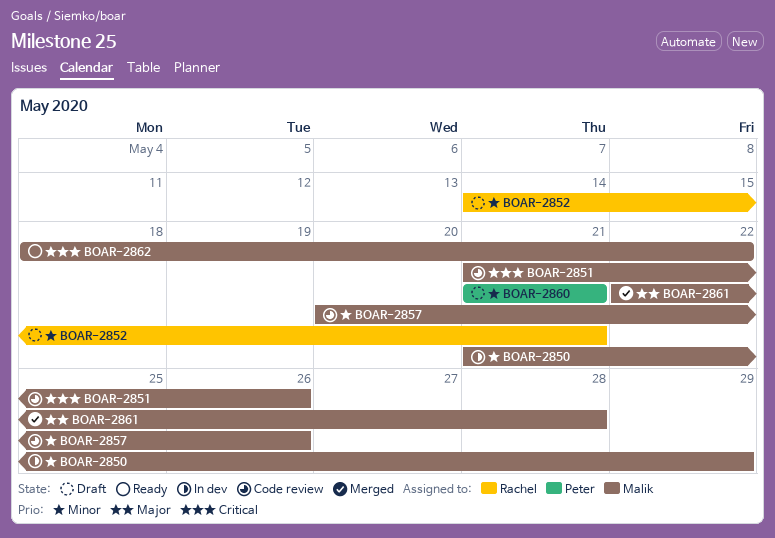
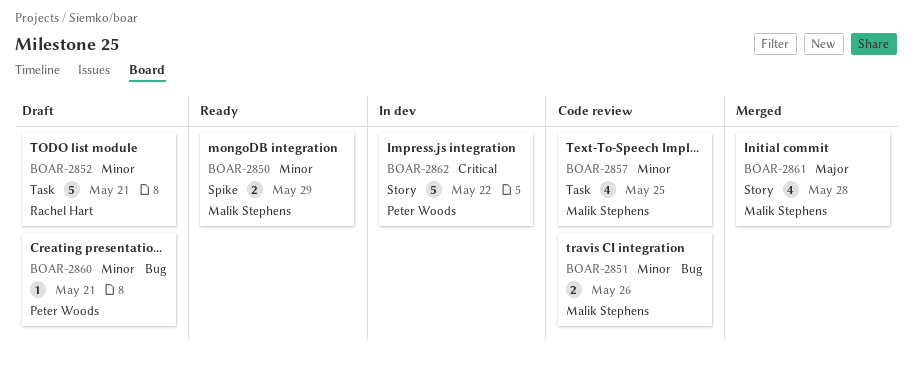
BOAR-2850, status: In dev -> Ready
BOAR-2851, priority: Critical -> Minor
BOAR-2857, due: May 26 -> May 25
BOAR-2862, status: Ready -> In dev
BOAR-2862, owner: Malik Stephens -> Peter Woods

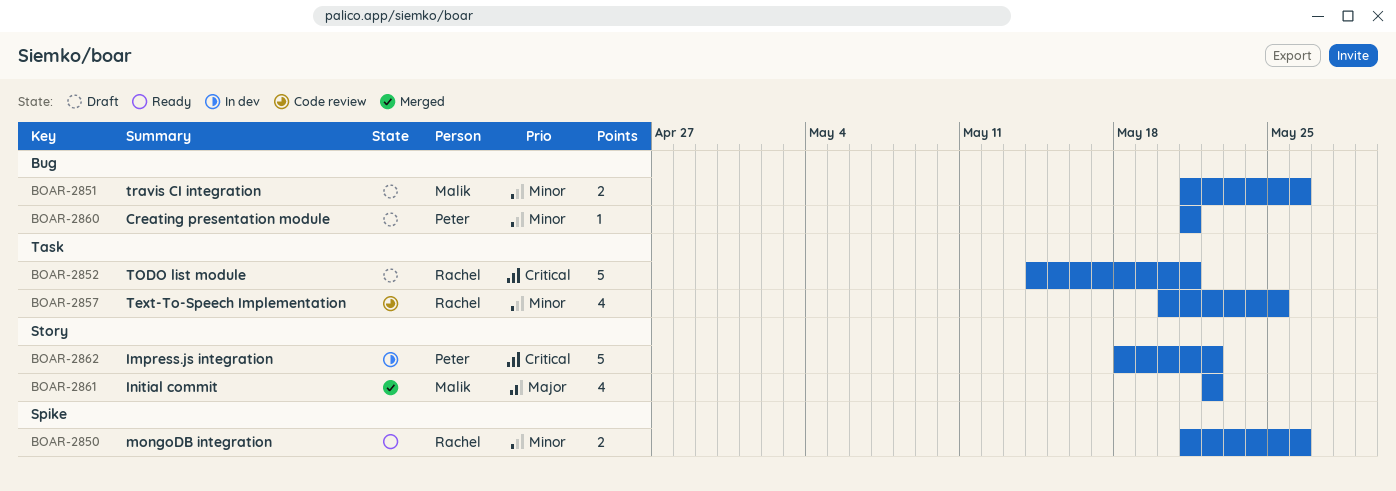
BOAR-2850, owner: Malik Stephens -> Rachel Hart
BOAR-2850, due: May 29 -> May 26
BOAR-2851, status: Code review -> Draft
BOAR-2852, priority: Minor -> Critical
BOAR-2857, owner: Malik Stephens -> Rachel Hart
BOAR-2861, due: May 28 -> May 22

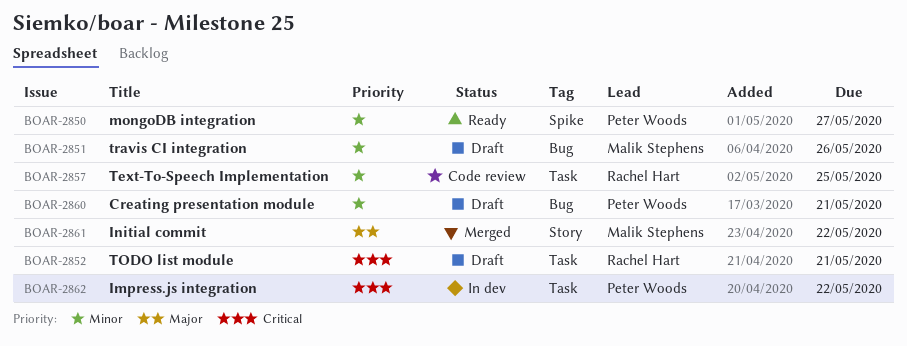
BOAR-2850, owner: Rachel Hart -> Peter Woods
BOAR-2850, due: May 26 -> May 27
BOAR-2862, label: Story -> Task

